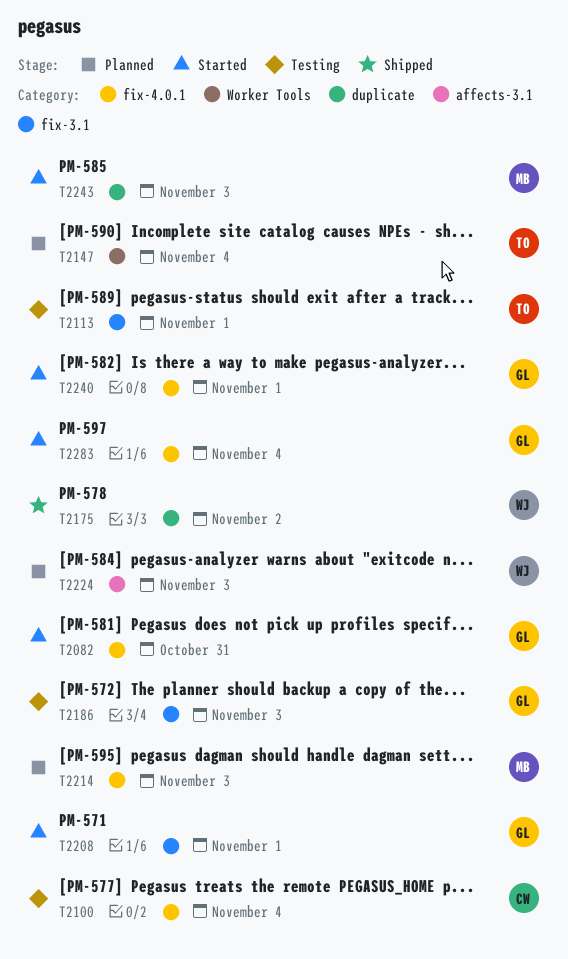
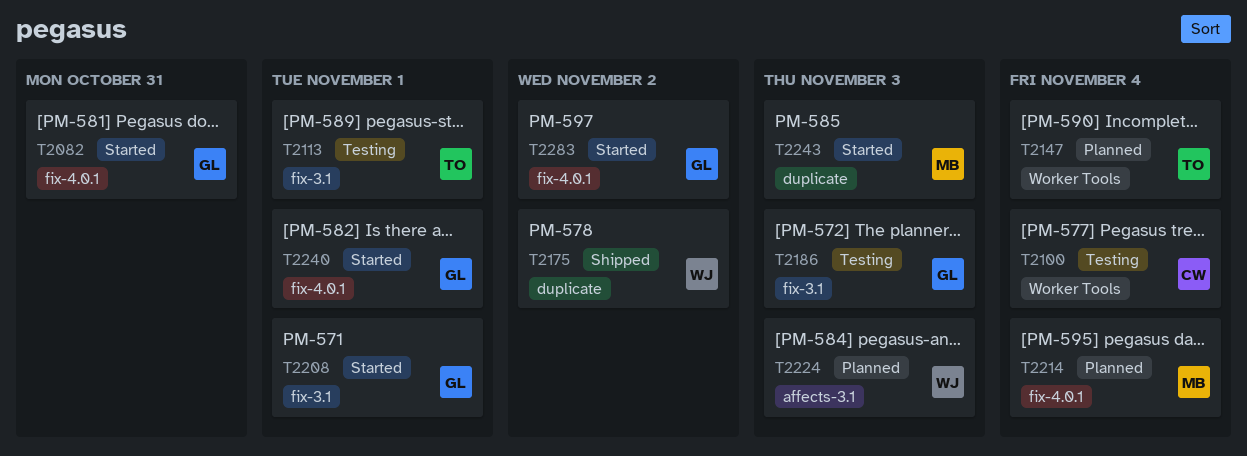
T2100, label: fix-4.0.1 -> Worker Tools
T2214, due: Nov 3 -> Nov 4
T2283, due: Nov 4 -> Nov 2

